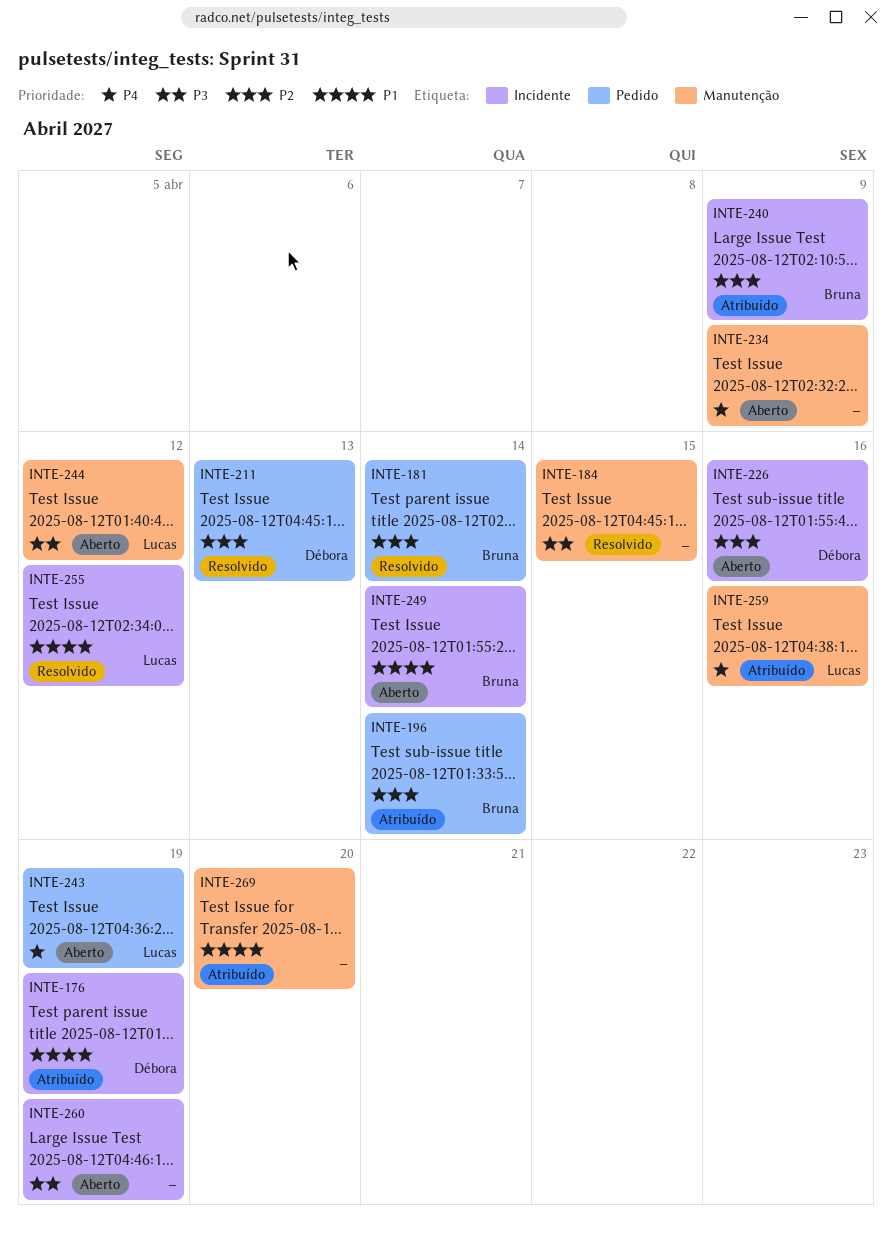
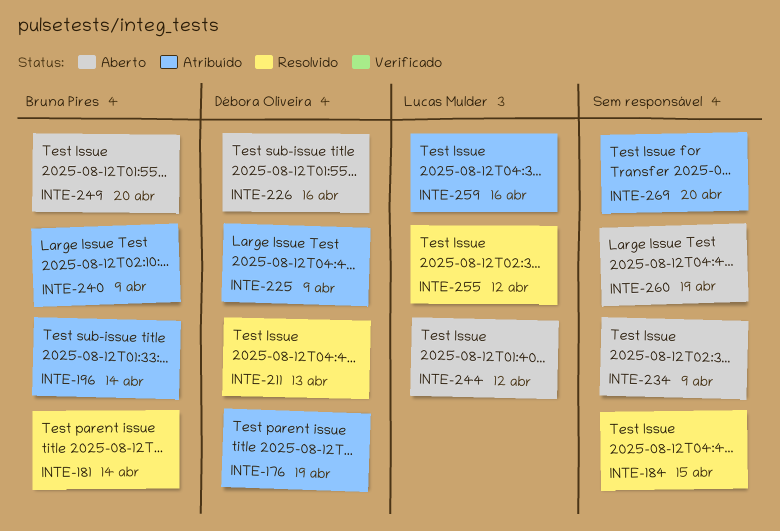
INTE-225: none -> present
INTE-243: present -> none
INTE-249, due: Apr 14 -> Apr 20

